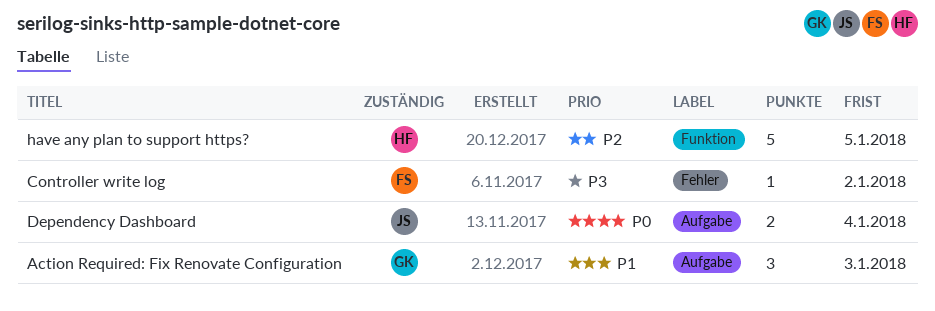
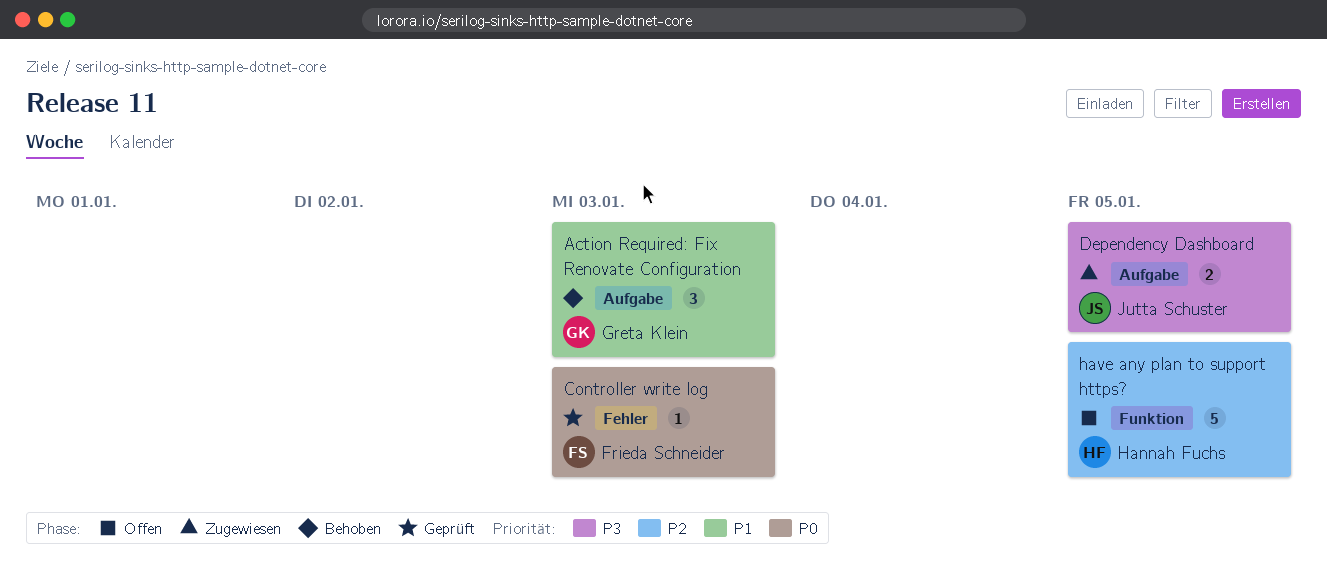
Controller write log, priority: P3 -> P0
Controller write log, due: Jan 2 -> Jan 3
Dependency Dashboard, priority: P0 -> P3
Dependency Dashboard, due: Jan 4 -> Jan 5

